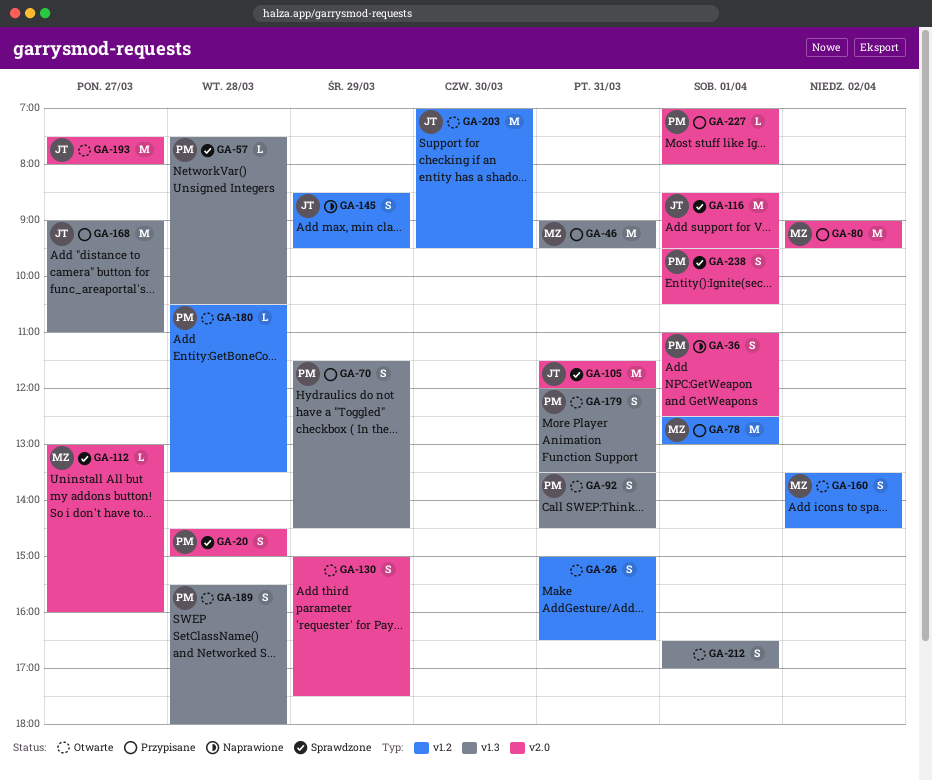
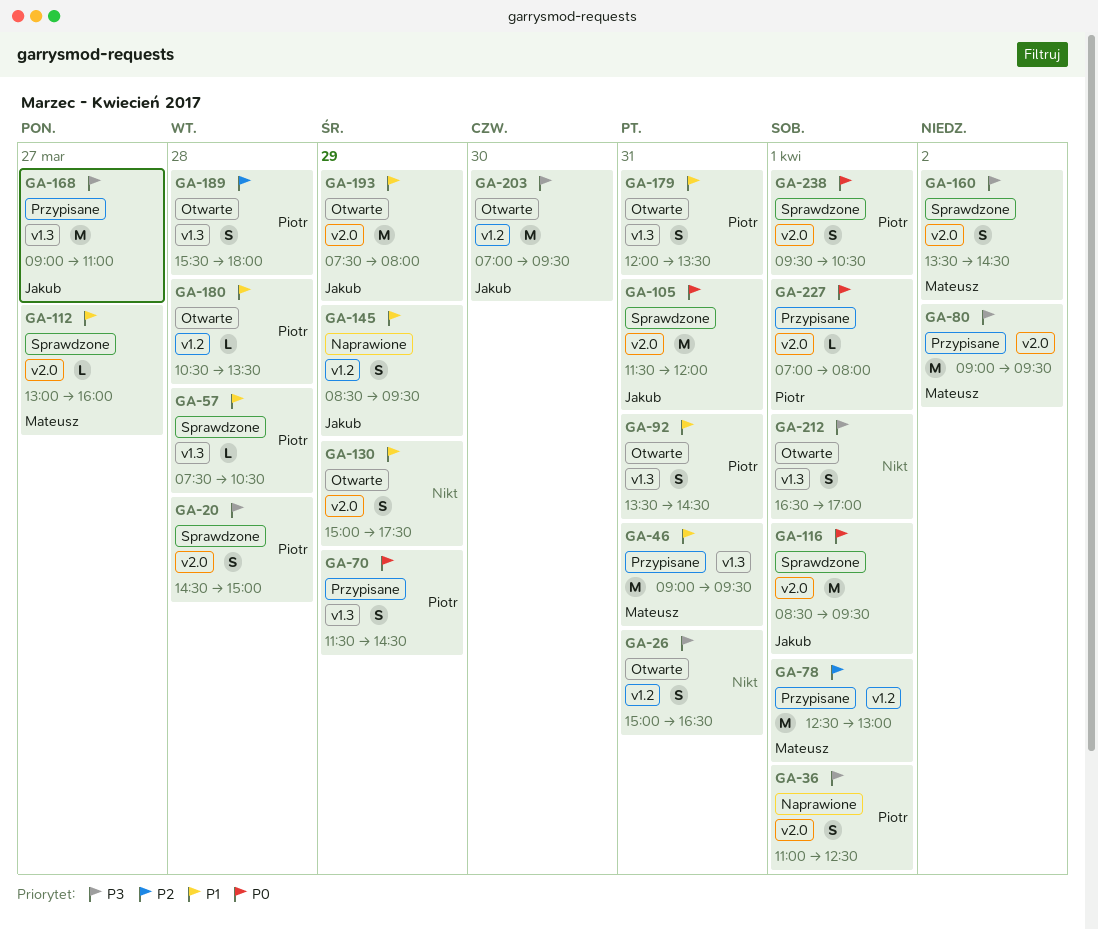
GA-160, status: Otwarte -> Sprawdzone
GA-160, label: v1.2 -> v2.0
GA-193, day: Mar 27 -> Mar 29

